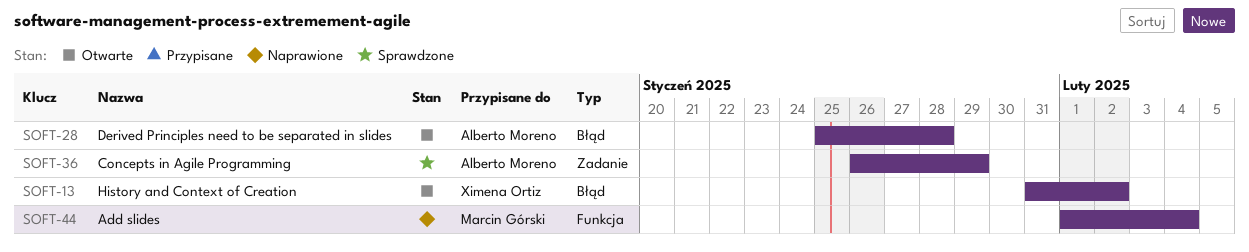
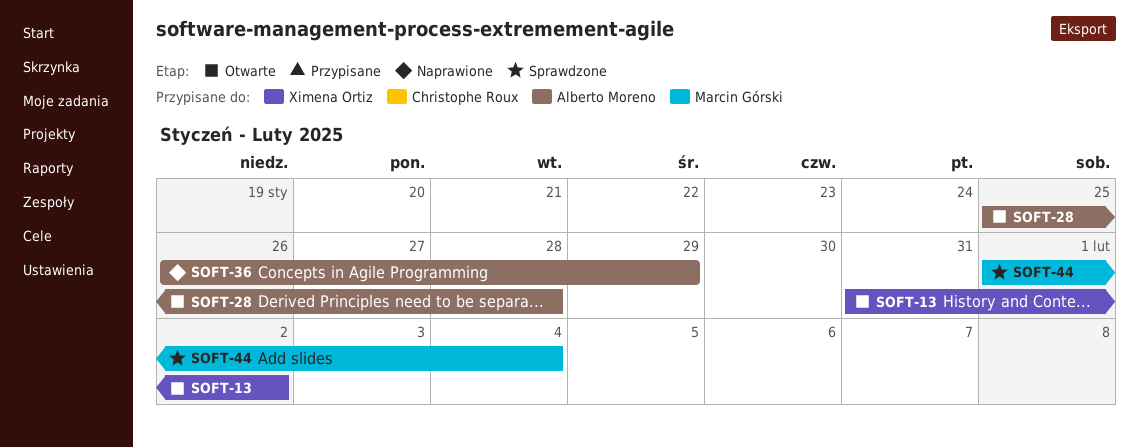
SOFT-36, status: Sprawdzone -> Naprawione
SOFT-44, status: Naprawione -> Sprawdzone

